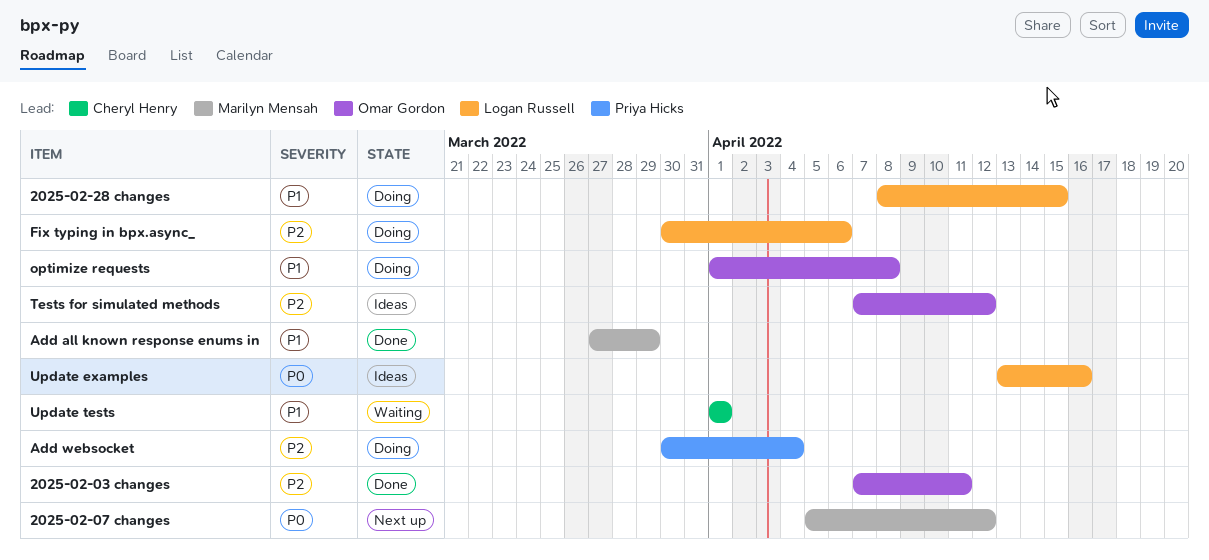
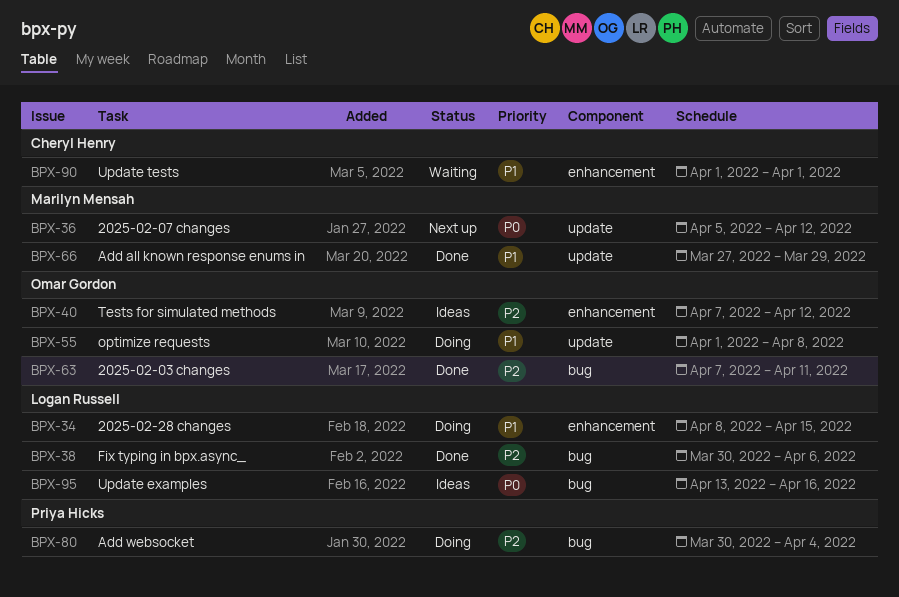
Fix typing in bpx.async_, status: Doing -> Done

